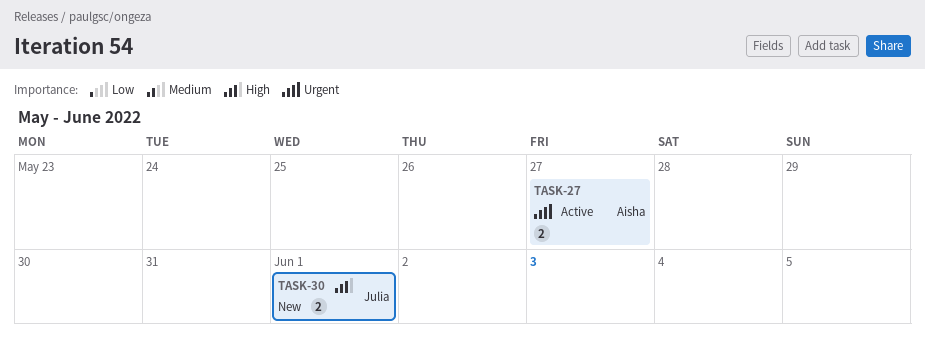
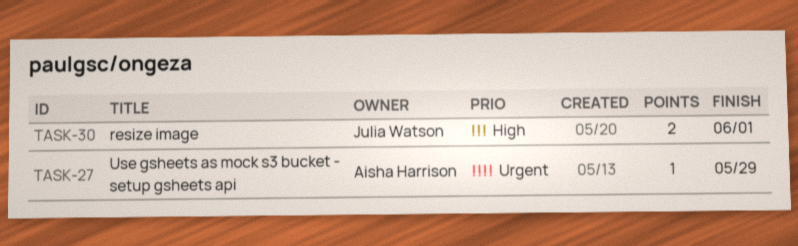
TASK-27, estimate: 2 -> 1
TASK-27, due: May 27 -> May 29

